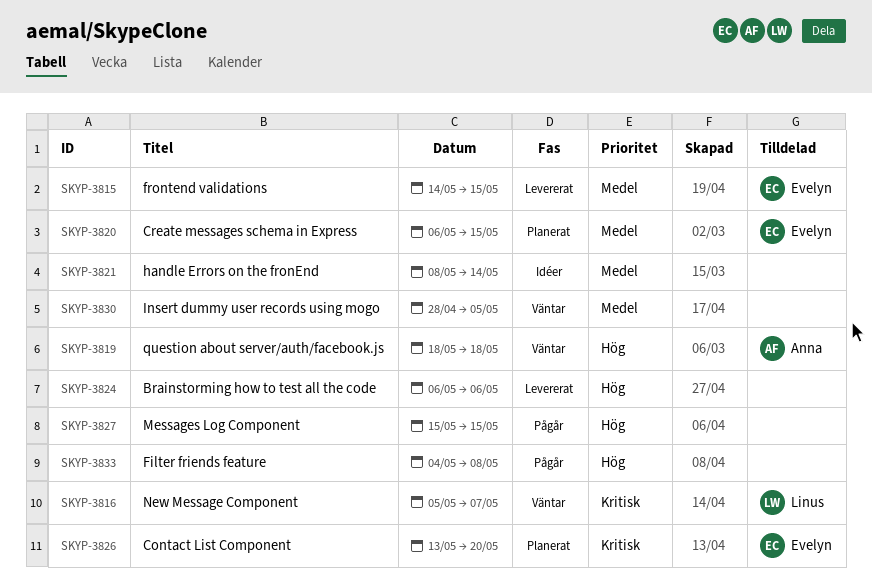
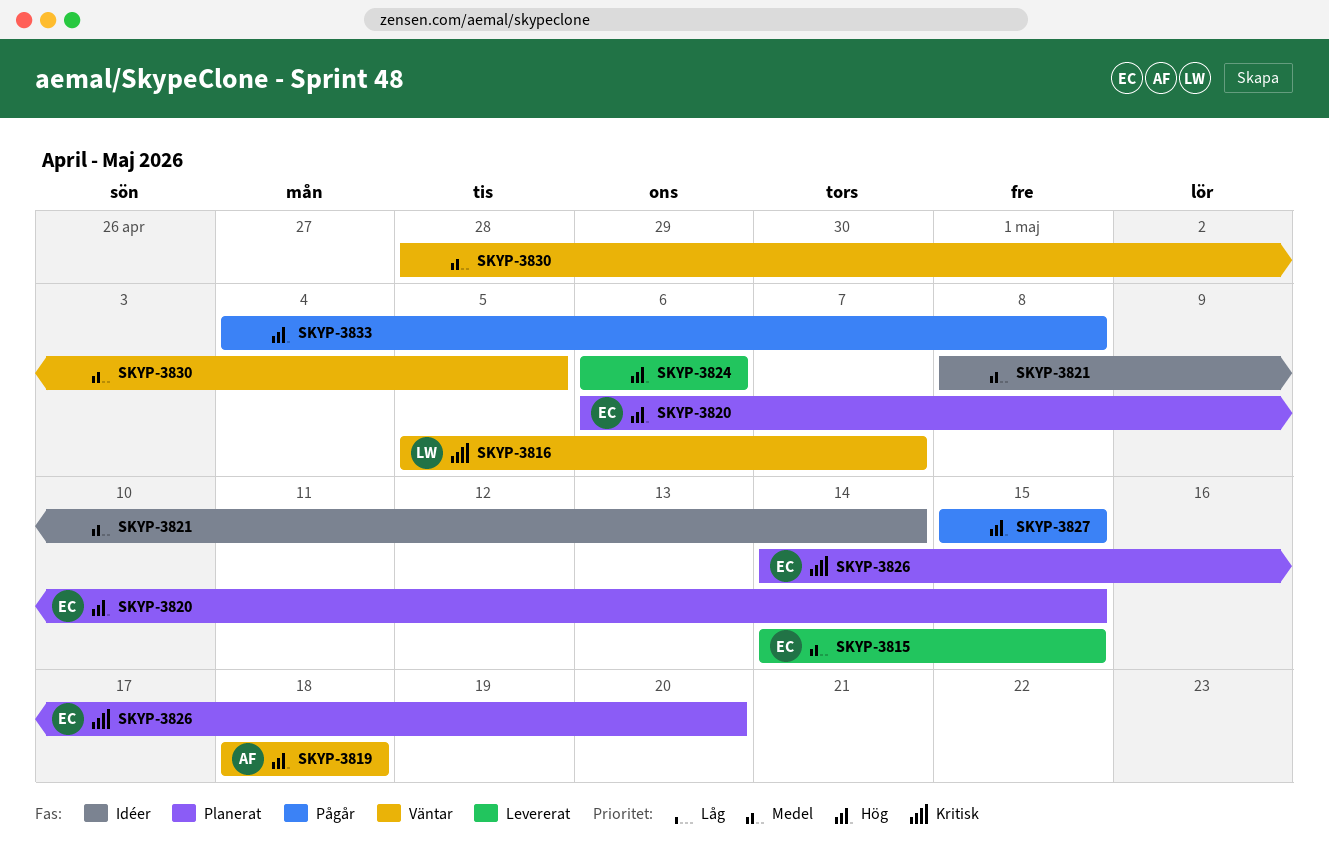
SKYP-3820, priority: Medel -> Hög
SKYP-3826, start: May 13 -> May 14

